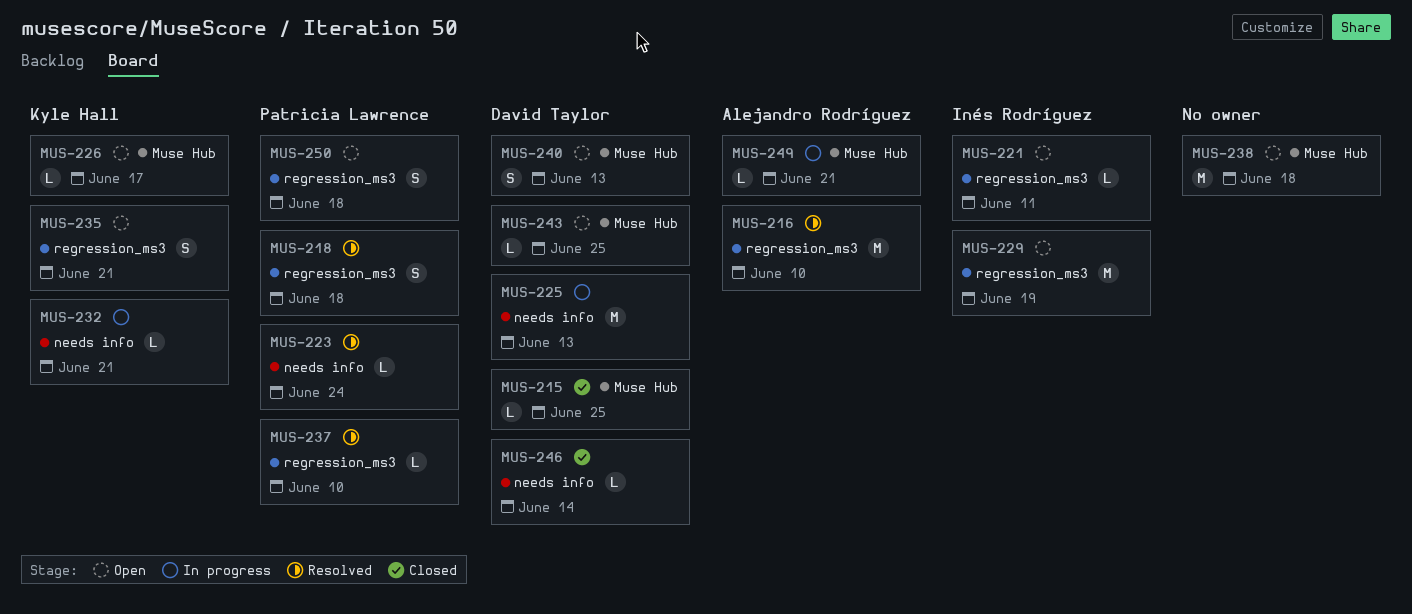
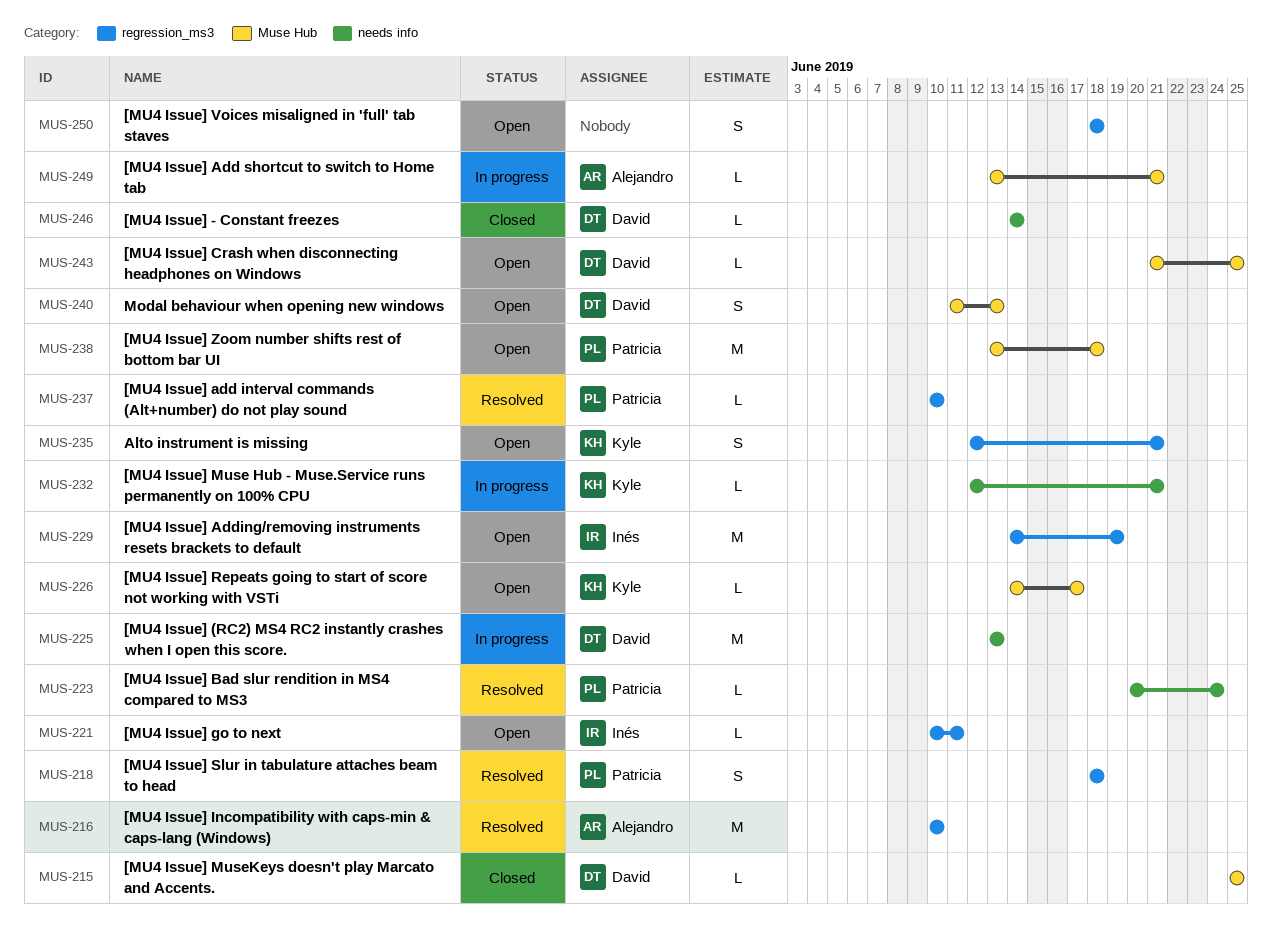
MUS-238, owner: none -> Patricia Lawrence
MUS-250, owner: Patricia Lawrence -> none

